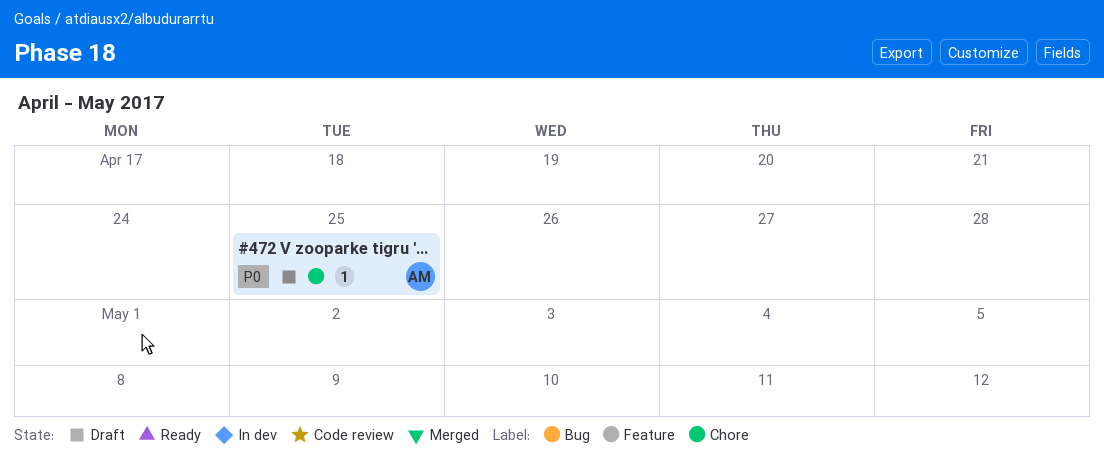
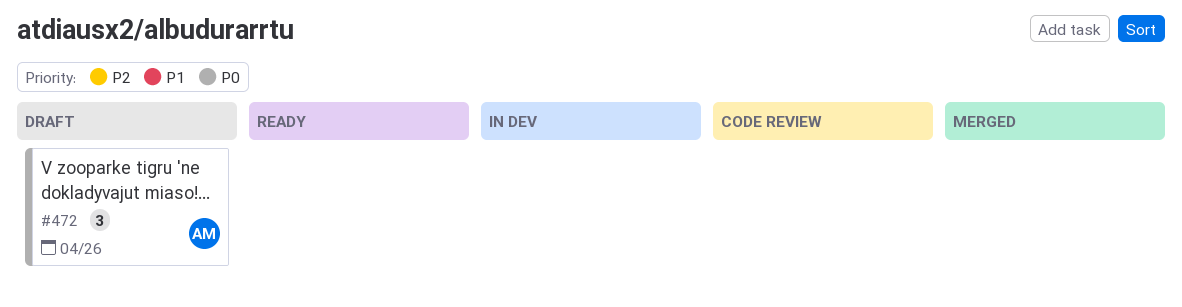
#472, estimate: 1 -> 3
#472, due: Apr 25 -> Apr 26

